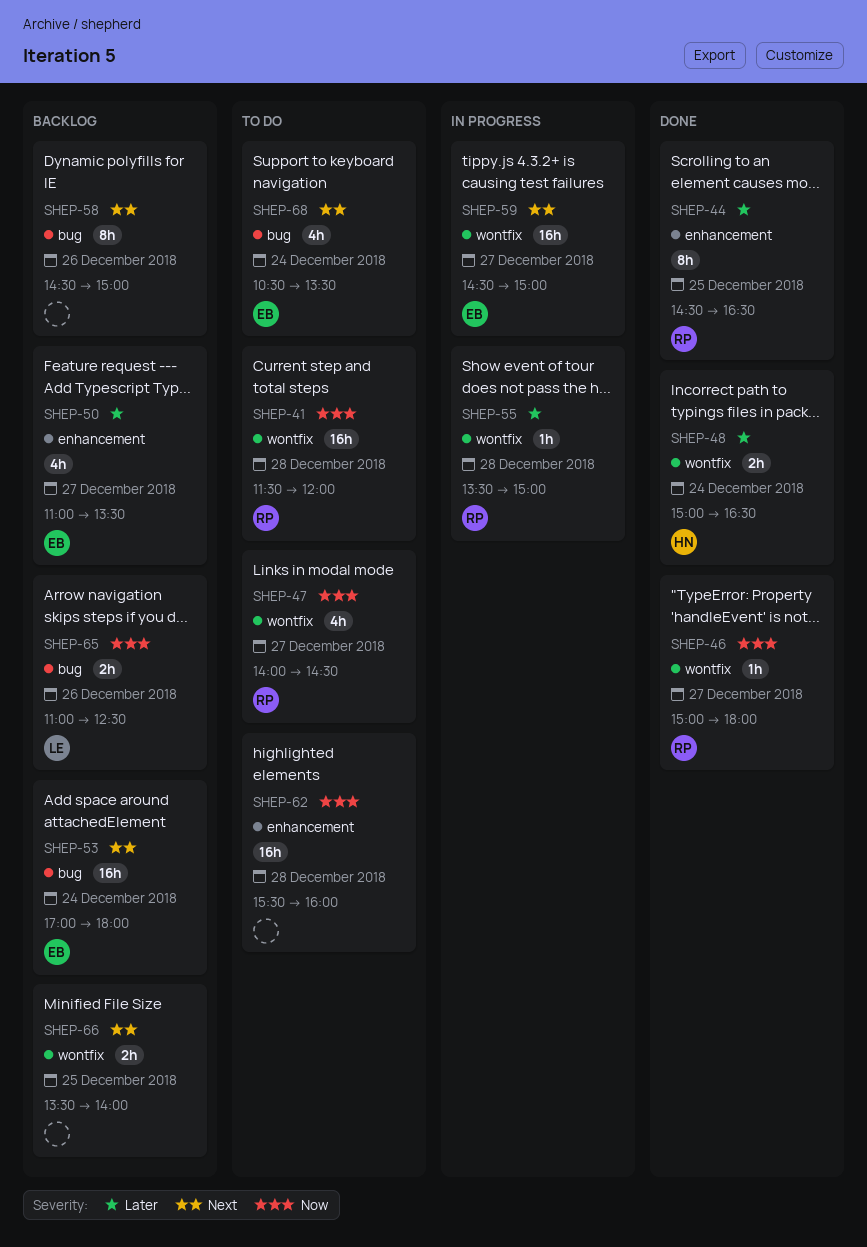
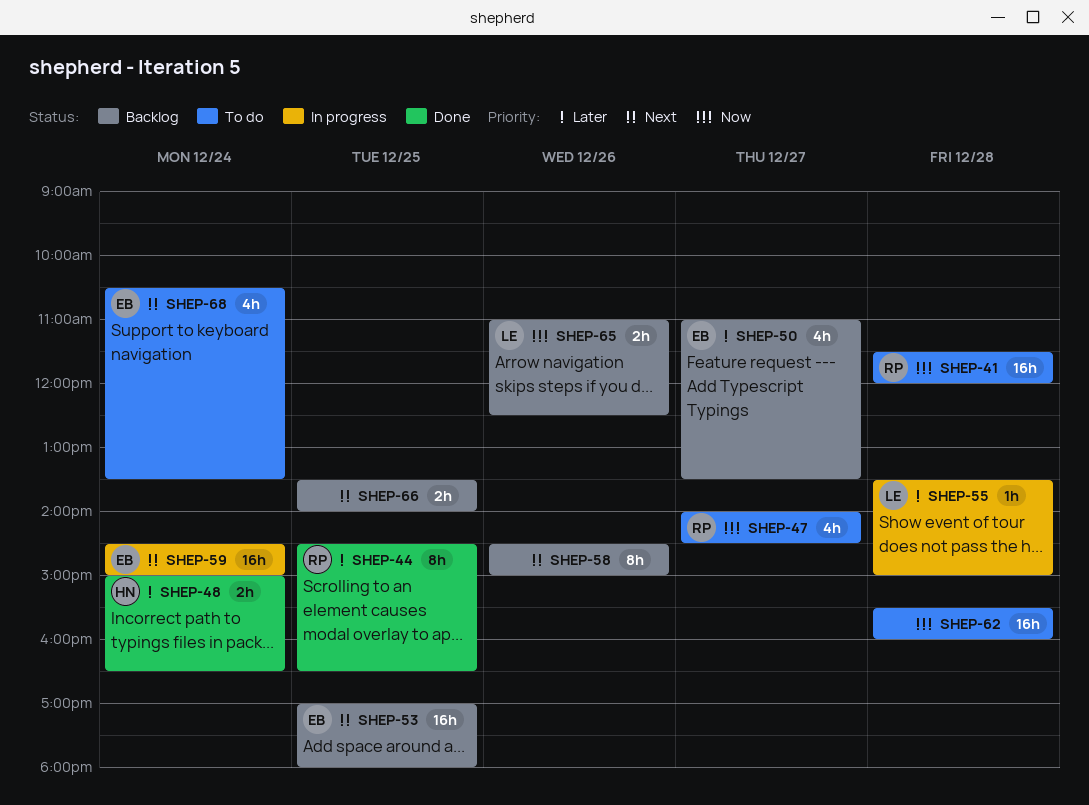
SHEP-46: present -> none
SHEP-53, day: Dec 24 -> Dec 25
SHEP-55, owner: RP -> LE
SHEP-59, day: Dec 27 -> Dec 24

